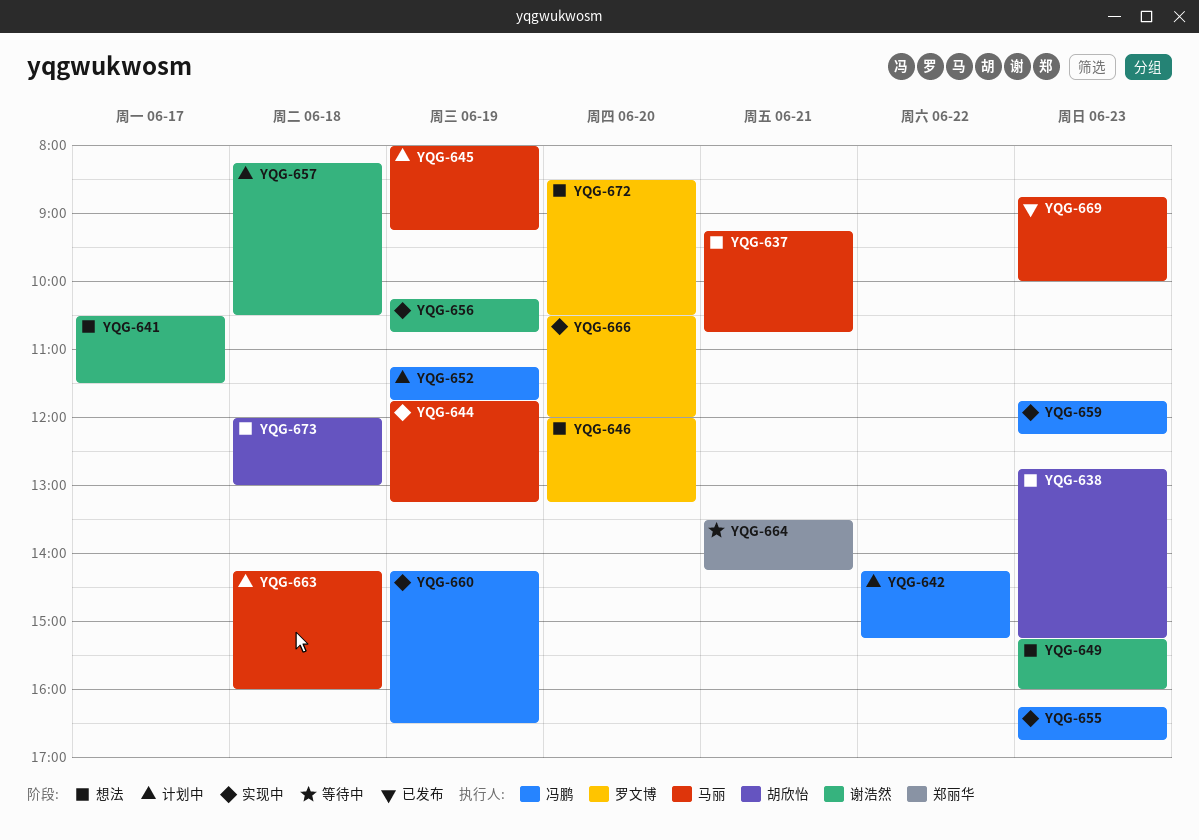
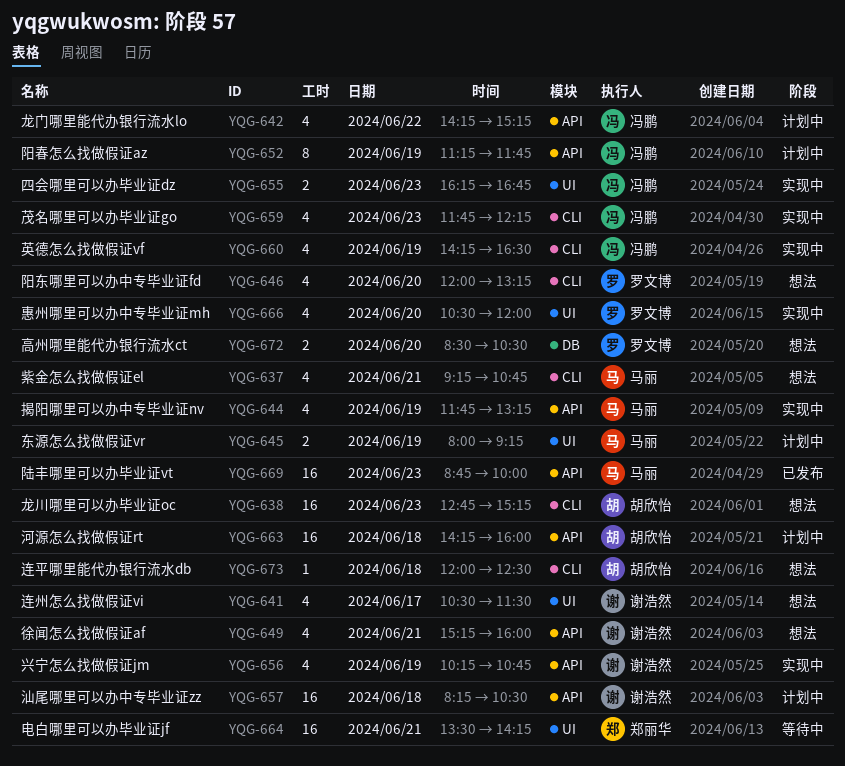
YQG-649, day: Jun 23 -> Jun 21
YQG-663, owner: 马丽 -> 胡欣怡
YQG-673, ends: 13:00 -> 12:30

